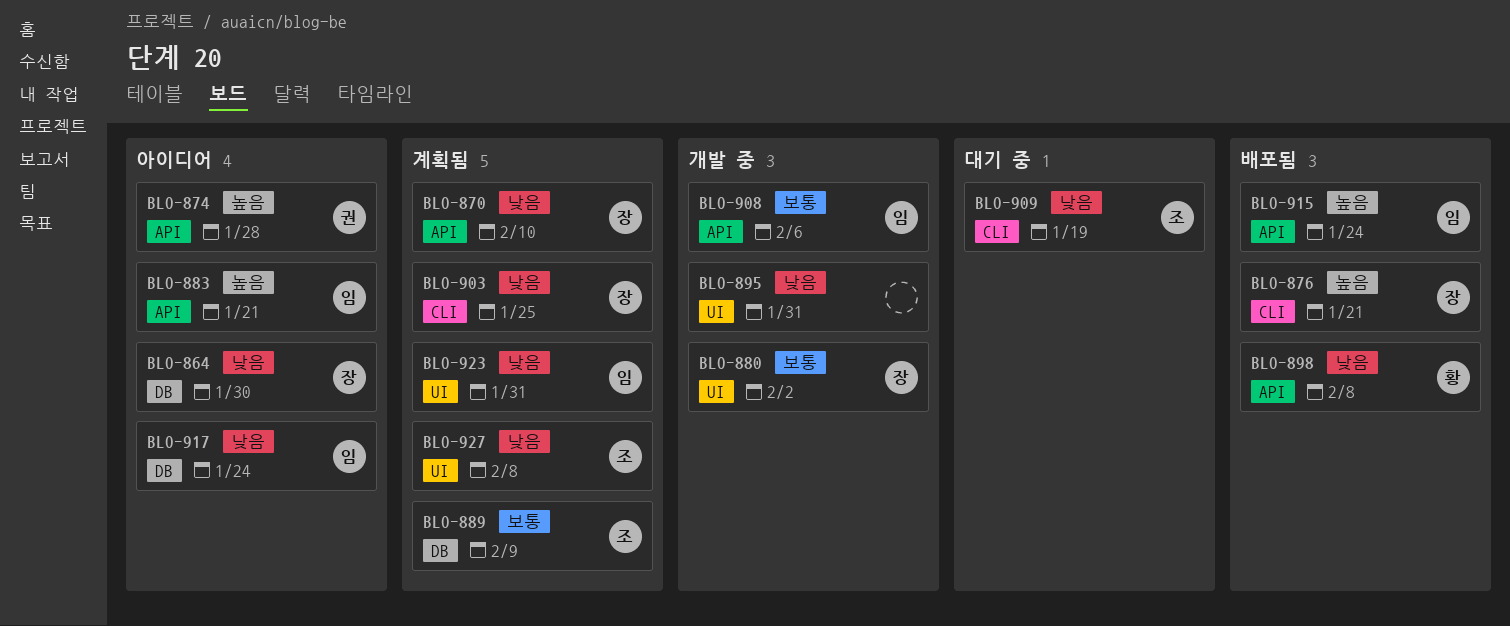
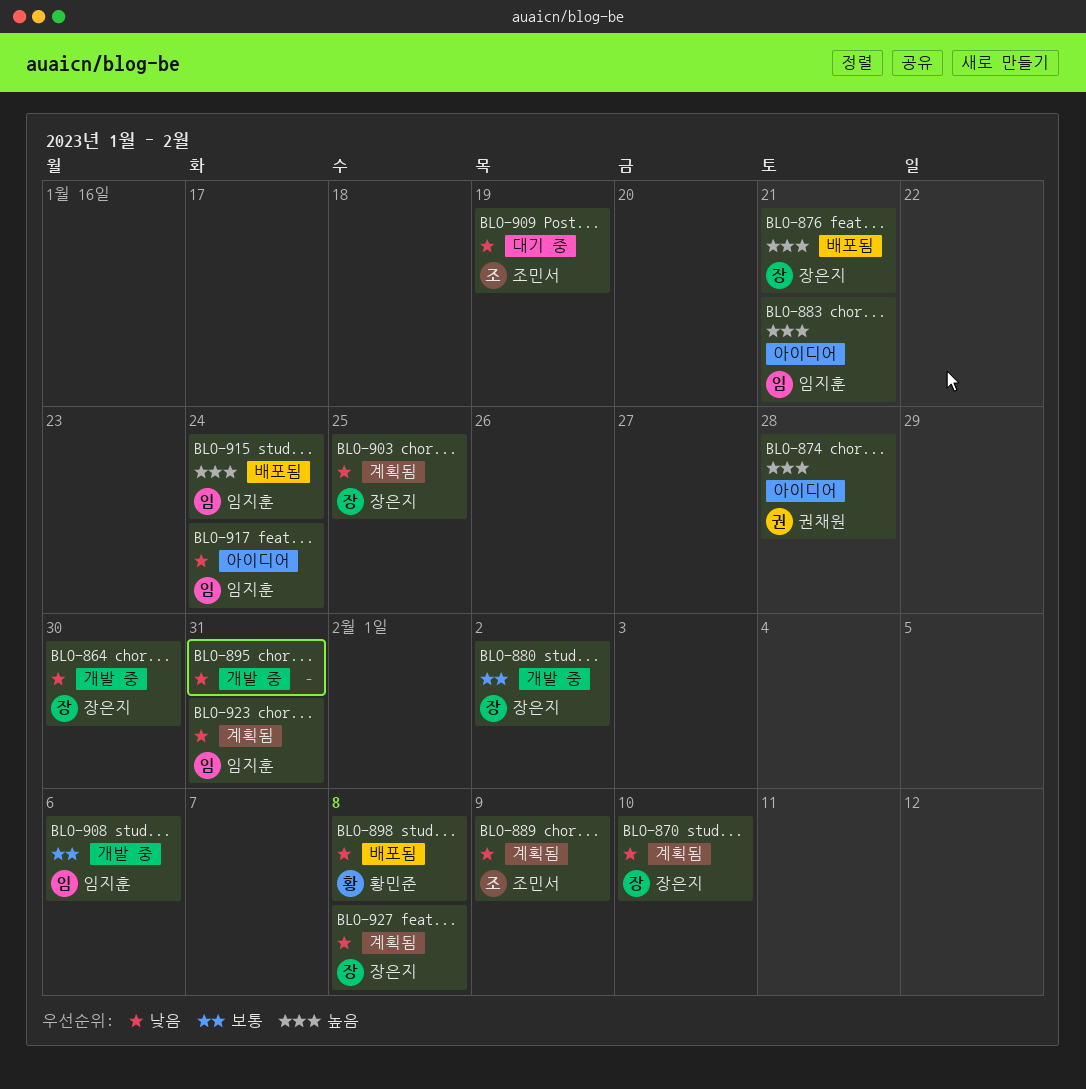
BLO-864, status: 아이디어 -> 개발 중
BLO-889, priority: 보통 -> 낮음
BLO-927, owner: 조민서 -> 장은지

